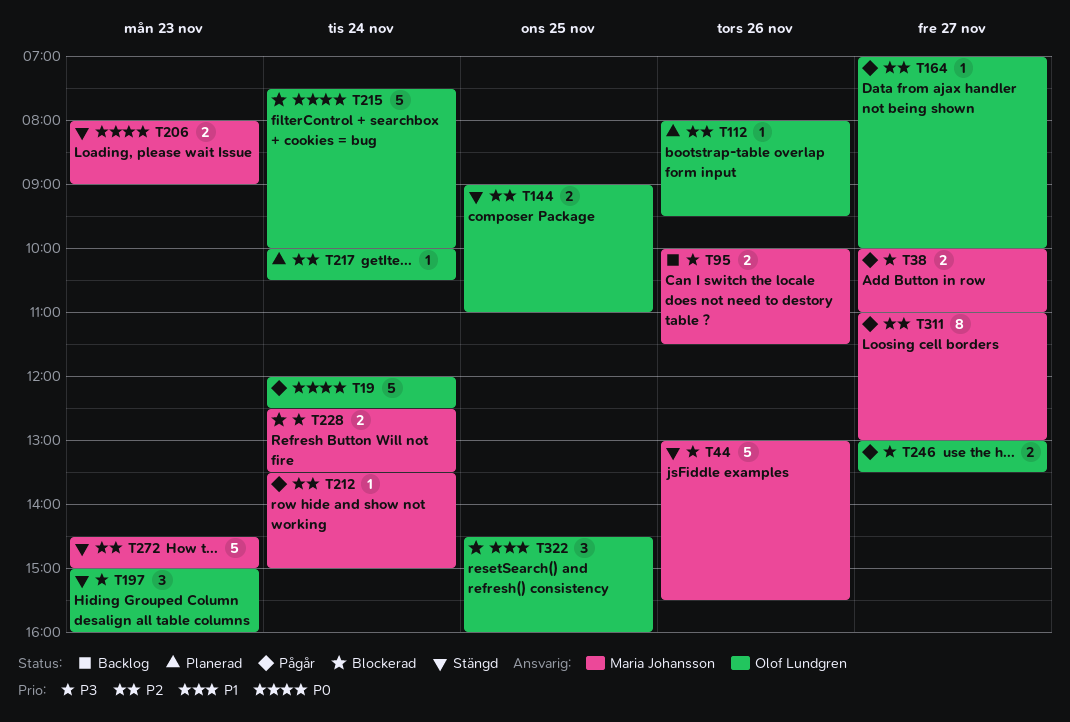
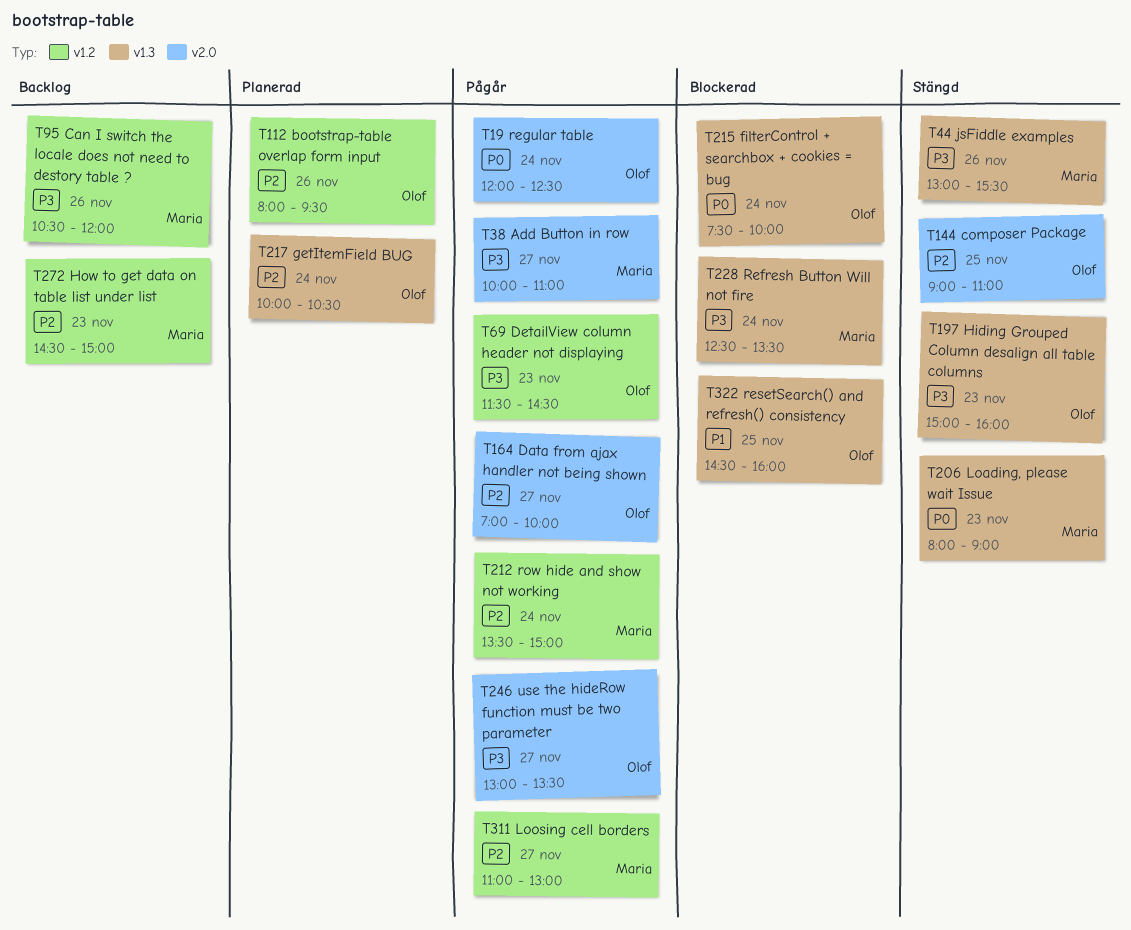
T69: none -> present
T95, begins: 10:00 -> 10:30
T95, ends: 11:30 -> 12:00
T272, status: Stängd -> Backlog

